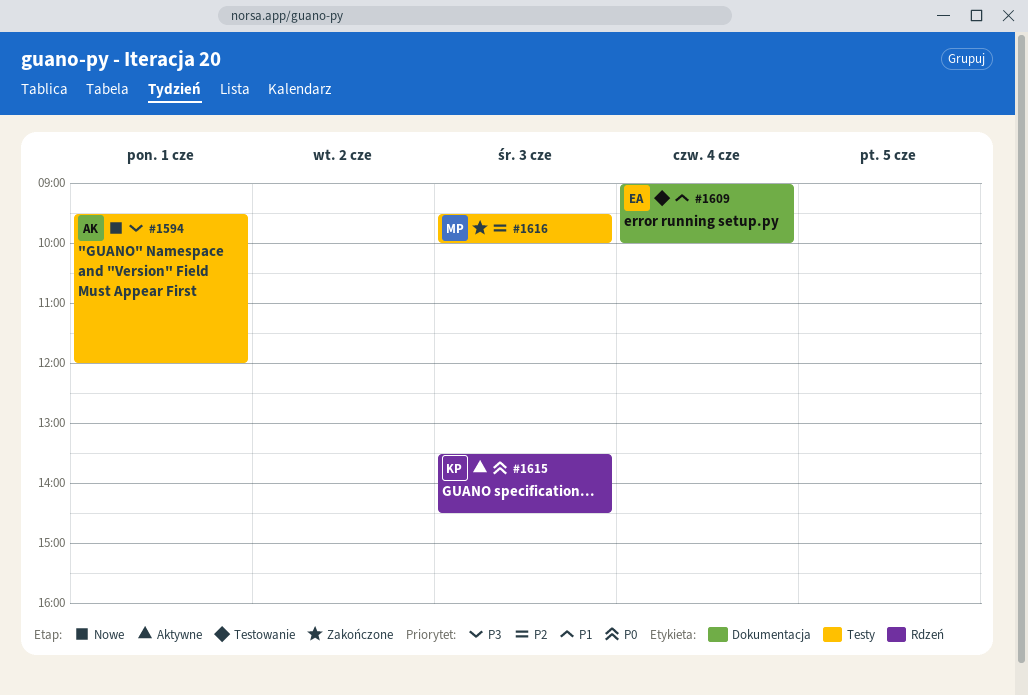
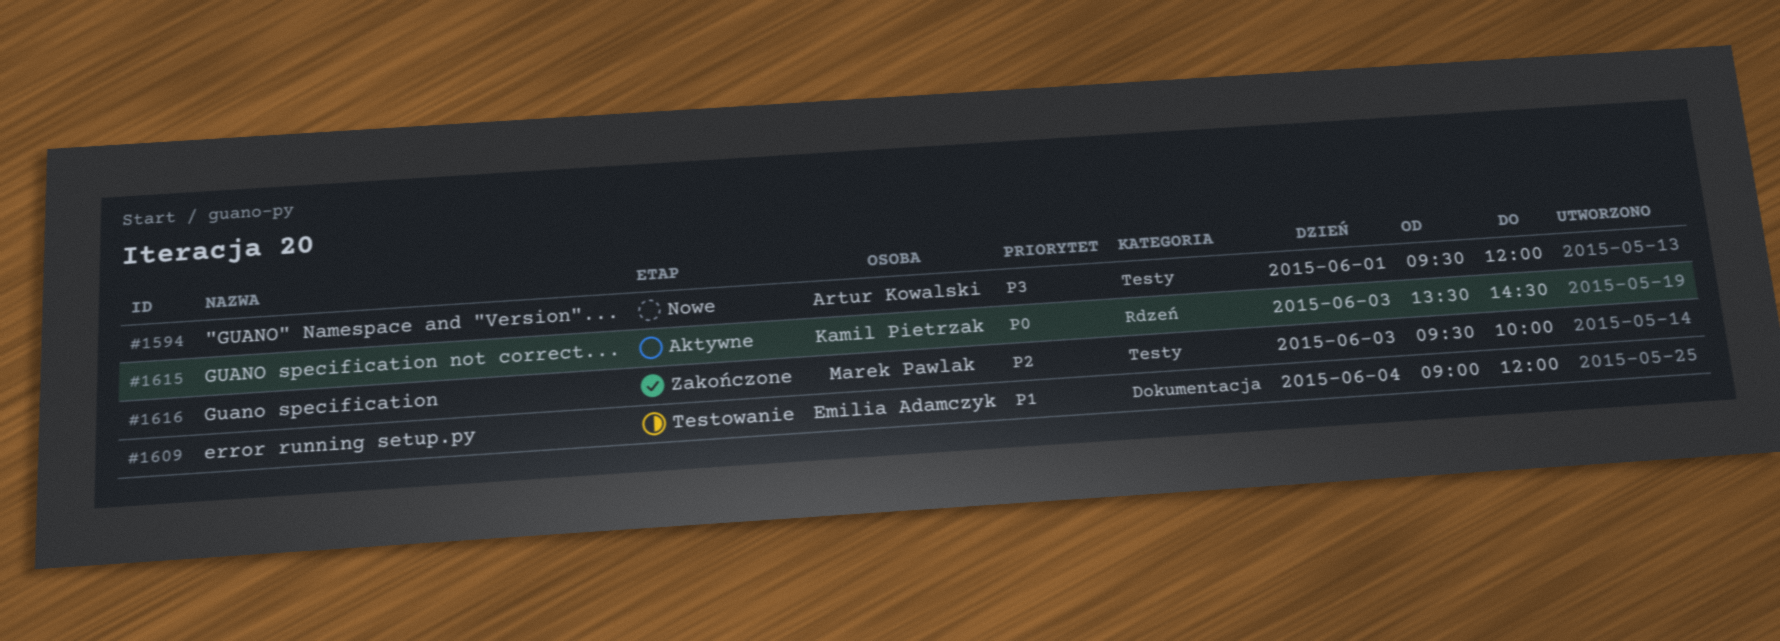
#1609, ends: 10:00 -> 12:00

